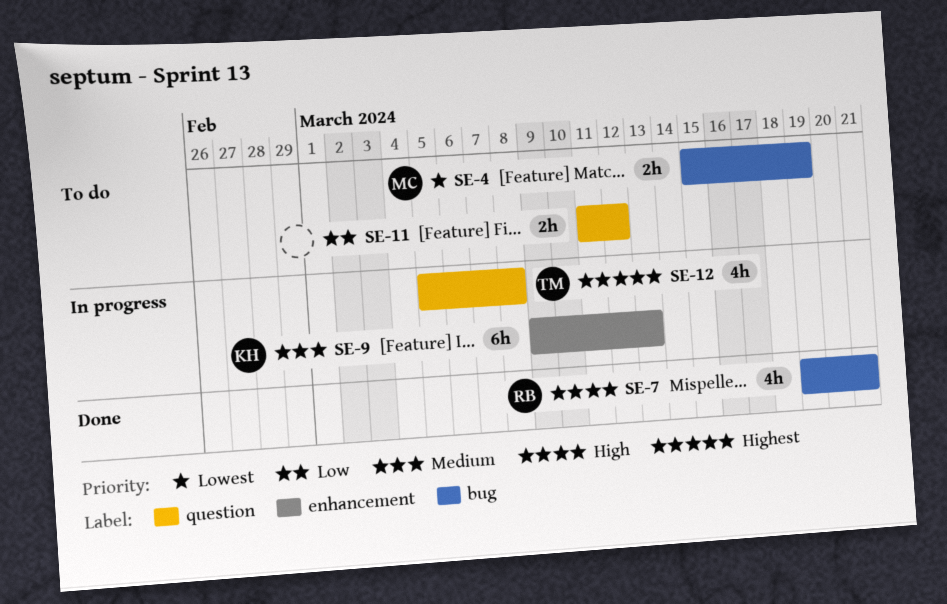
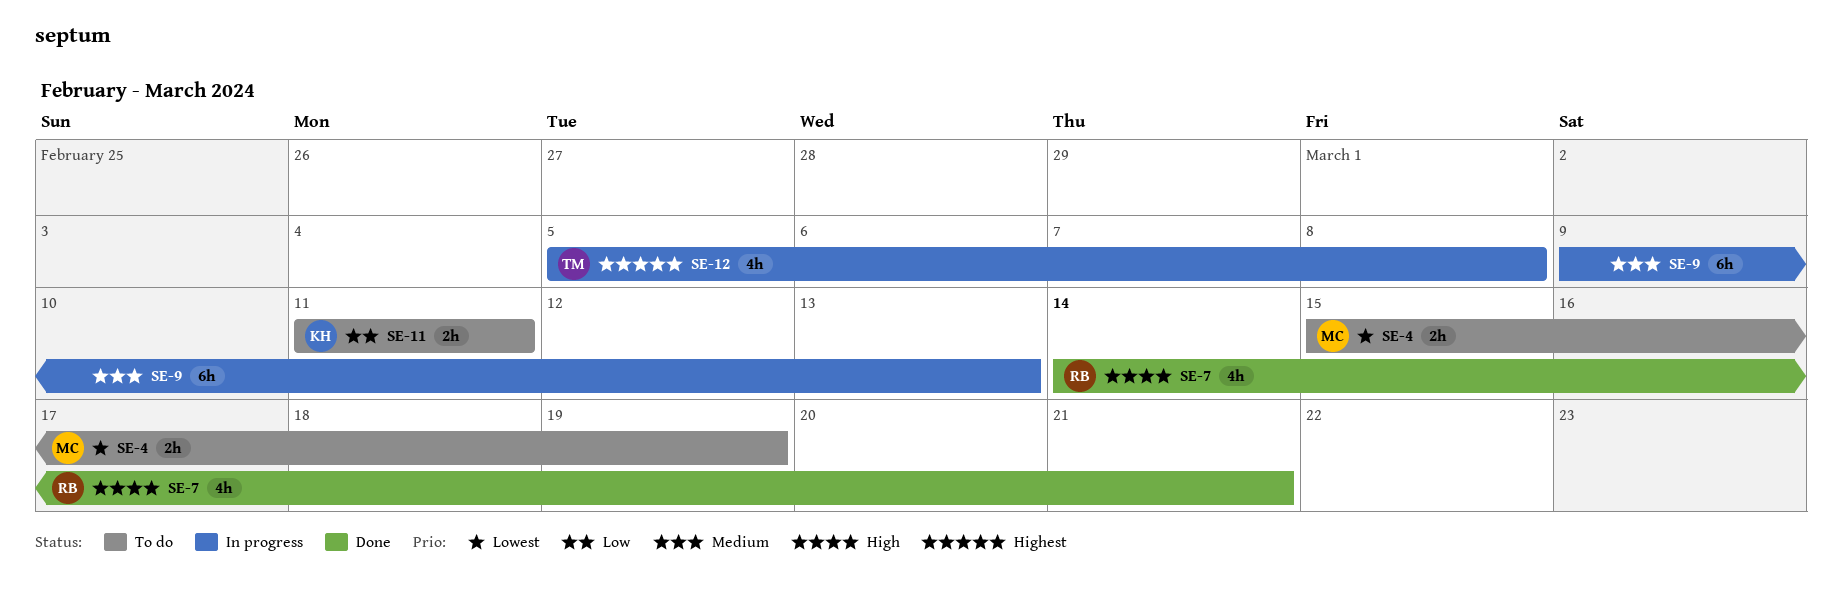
SE-7, start: Mar 19 -> Mar 14
SE-9, owner: KH -> none
SE-11, owner: none -> KH
SE-11, due: Mar 12 -> Mar 11

